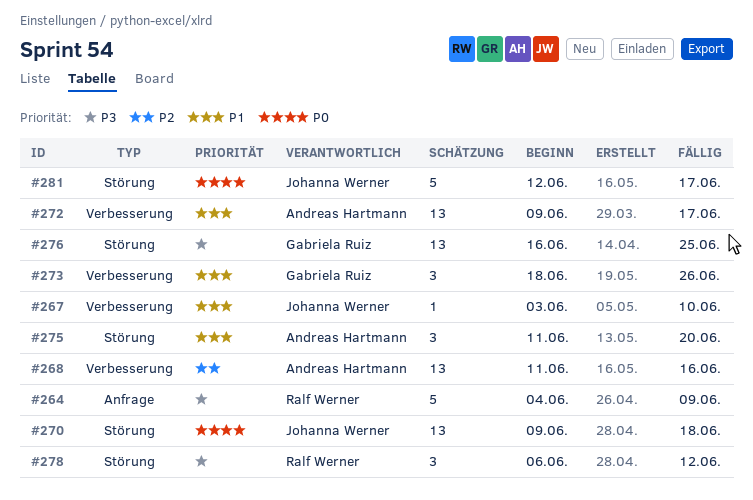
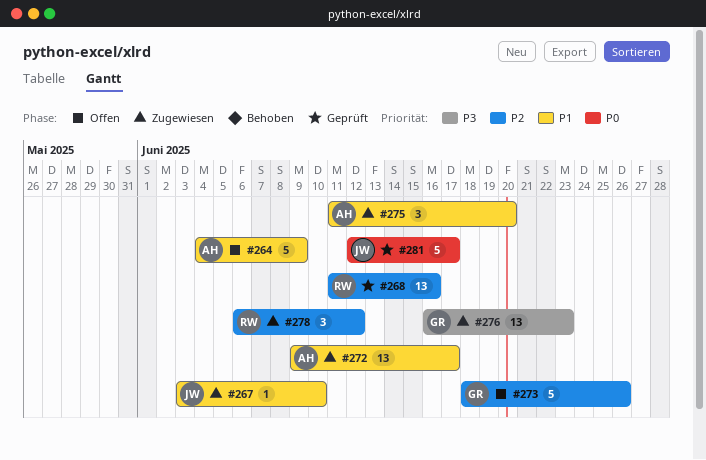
#264, owner: Ralf Werner -> Andreas Hartmann
#264, priority: P3 -> P1
#268, owner: Andreas Hartmann -> Ralf Werner
#270: present -> none
#273, priority: P1 -> P2
#273, estimate: 3 -> 5
#276, due: Jun 25 -> Jun 23
#278, priority: P3 -> P2

